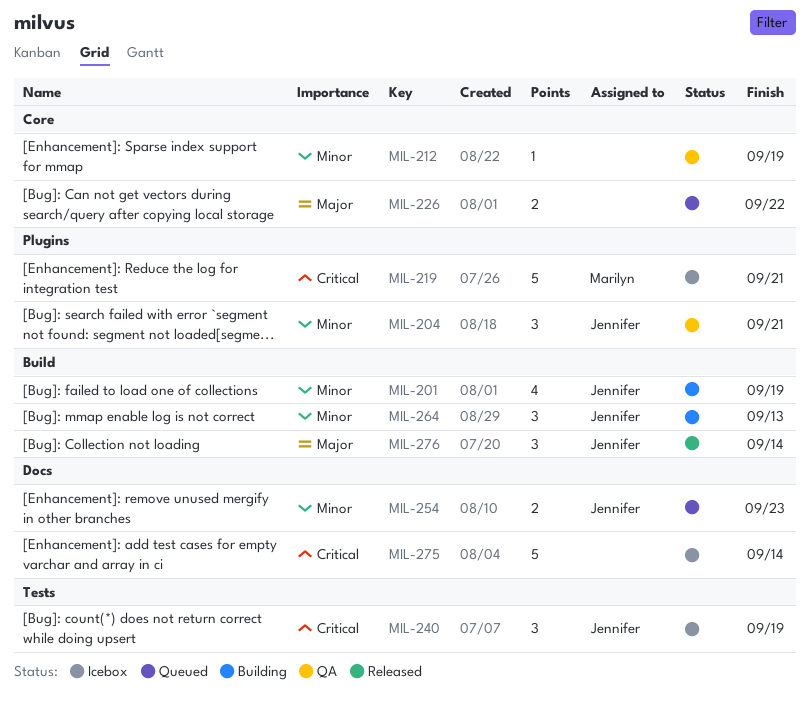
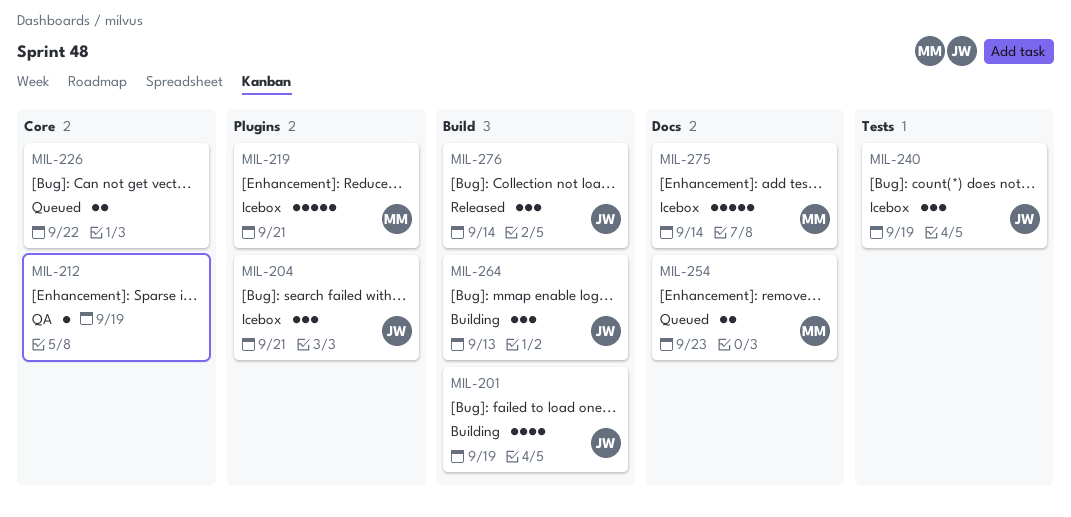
MIL-204, status: QA -> Icebox
MIL-254, owner: Jennifer -> Marilyn
MIL-275, owner: none -> Marilyn

